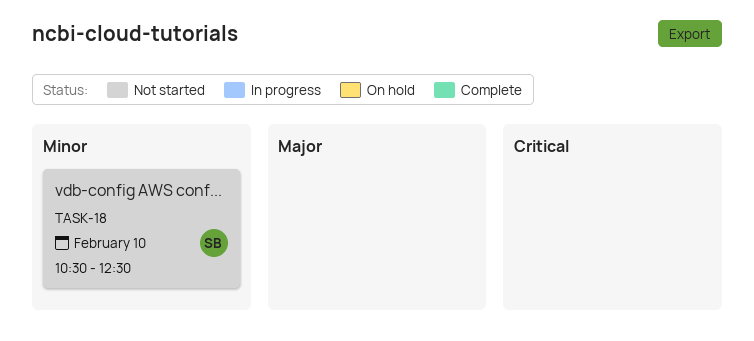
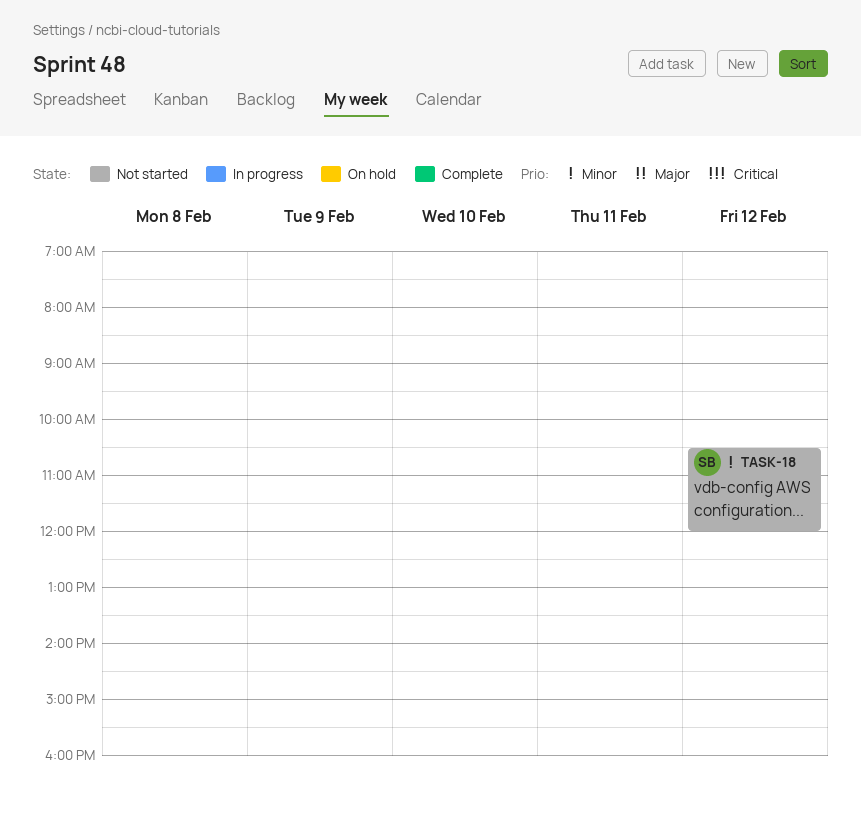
TASK-18, day: Feb 10 -> Feb 12
TASK-18, ends: 12:30 -> 12:00

